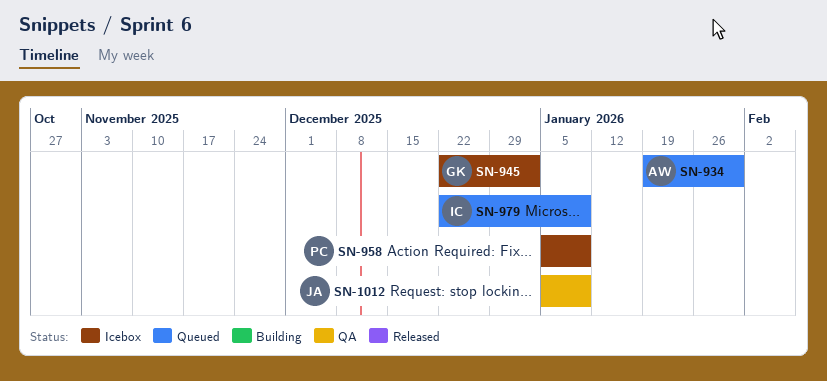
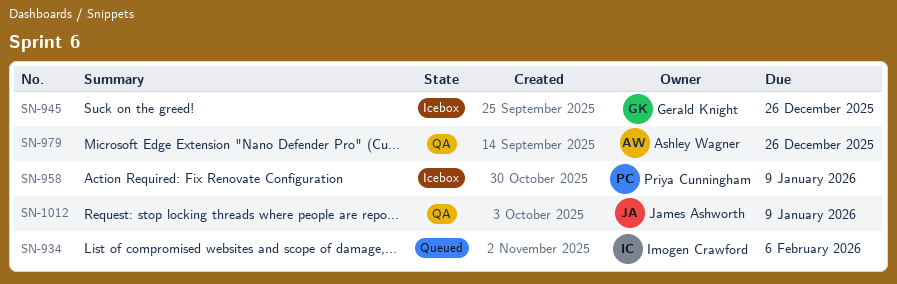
SN-934, owner: Ashley Wagner -> Imogen Crawford
SN-934, due: Jan 30 -> Feb 6
SN-945, due: Jan 2 -> Dec 26
SN-979, status: Queued -> QA
SN-979, owner: Imogen Crawford -> Ashley Wagner
SN-979, due: Jan 9 -> Dec 26

